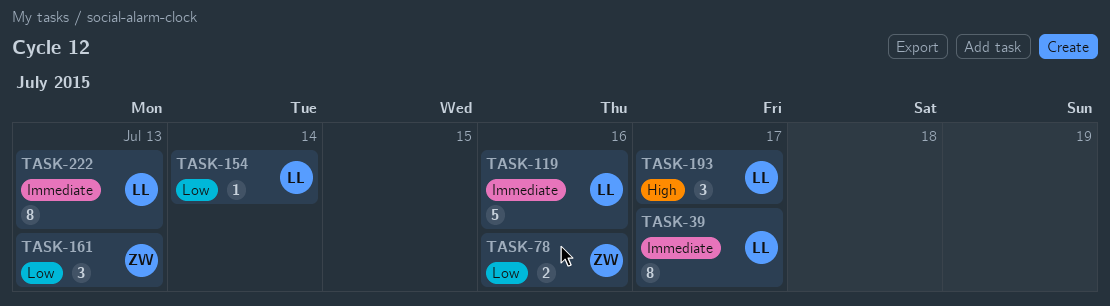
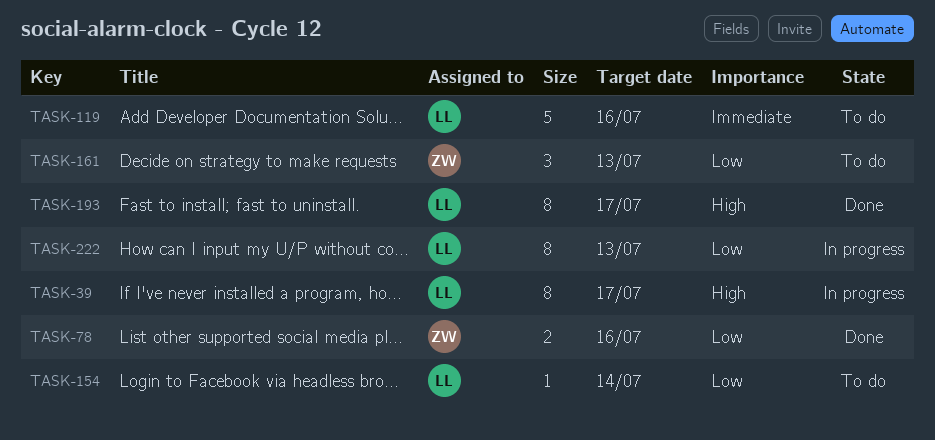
TASK-39, priority: Immediate -> High
TASK-193, estimate: 3 -> 8
TASK-222, priority: Immediate -> Low

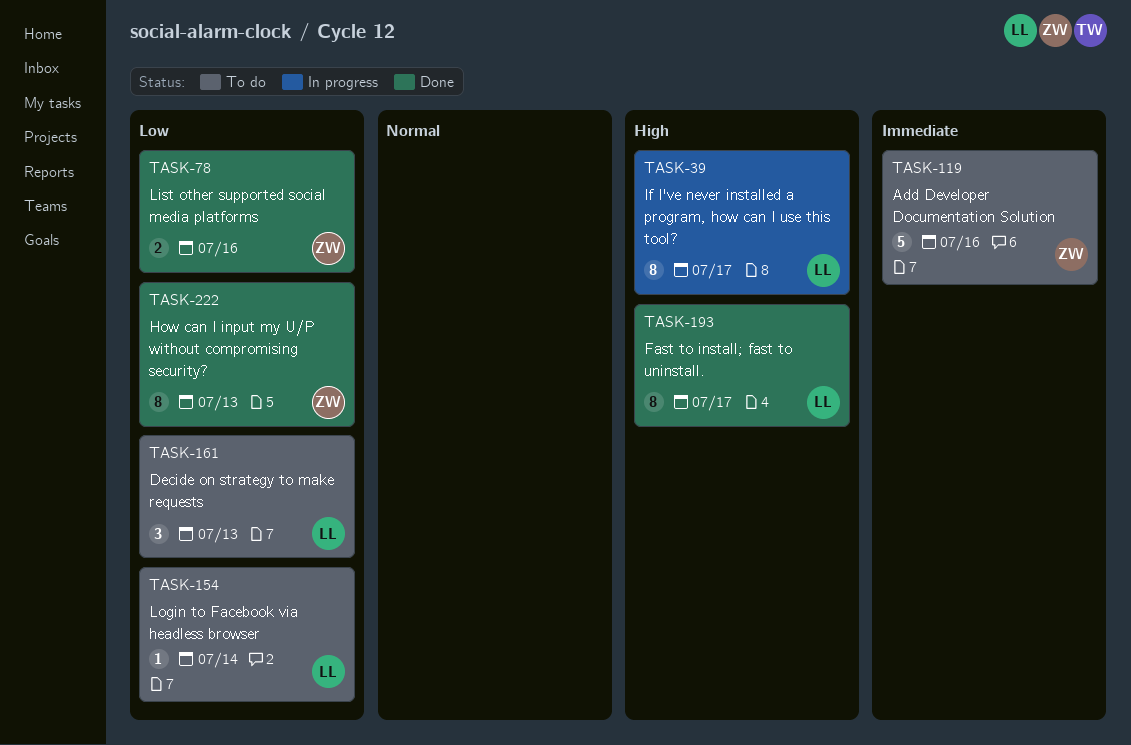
TASK-119, owner: LL -> ZW
TASK-161, owner: ZW -> LL
TASK-222, status: In progress -> Done
TASK-222, owner: LL -> ZW

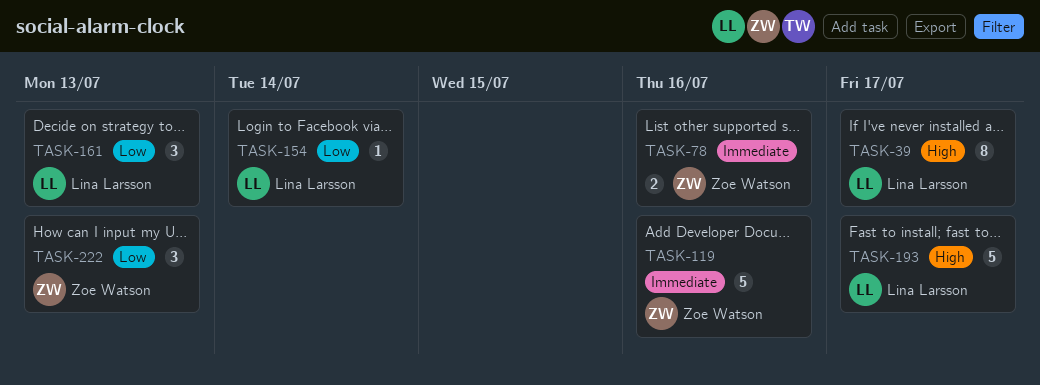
TASK-78, priority: Low -> Immediate
TASK-193, estimate: 8 -> 5
TASK-222, estimate: 8 -> 3

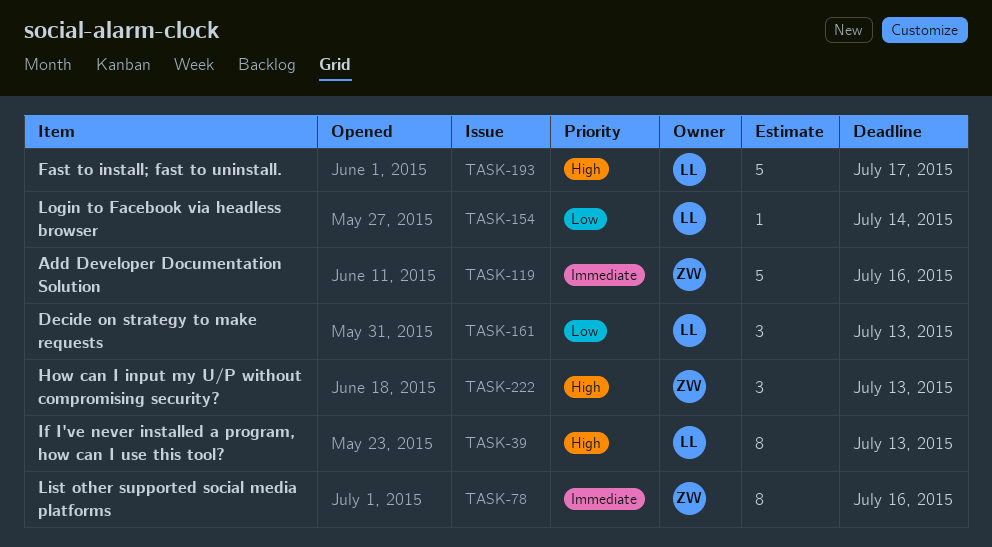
TASK-39, due: Jul 17 -> Jul 13
TASK-78, estimate: 2 -> 8
TASK-222, priority: Low -> High

